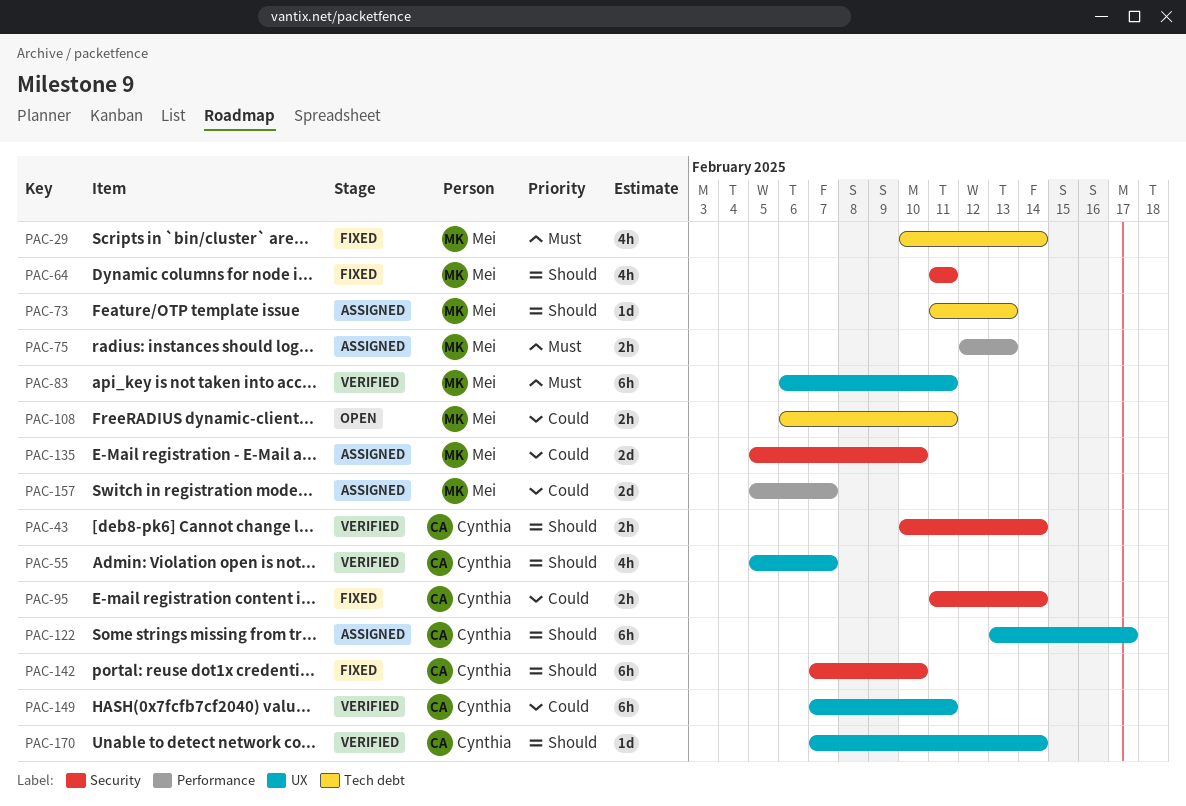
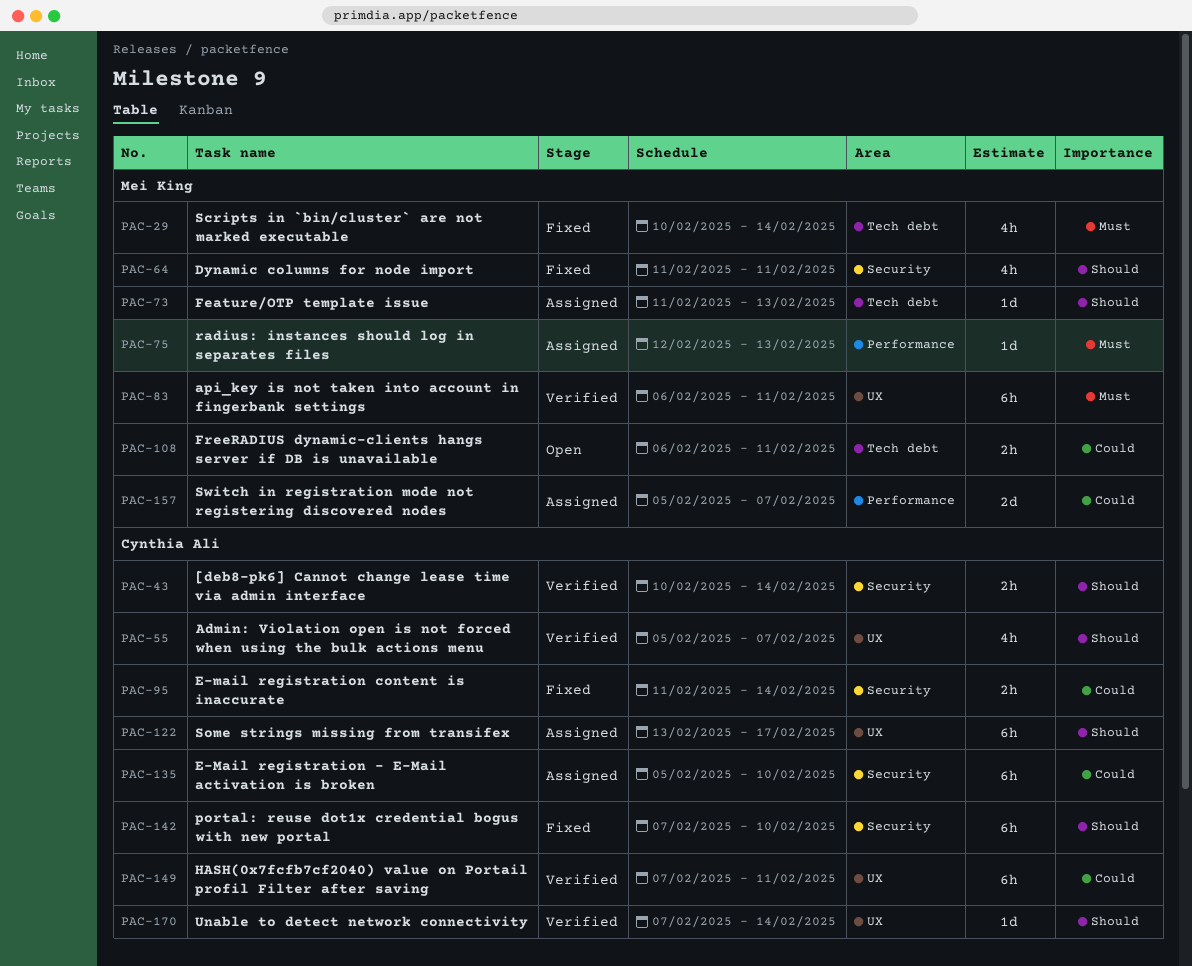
PAC-75, estimate: 2h -> 1d
PAC-135, owner: Mei King -> Cynthia Ali
PAC-135, estimate: 2d -> 6h

